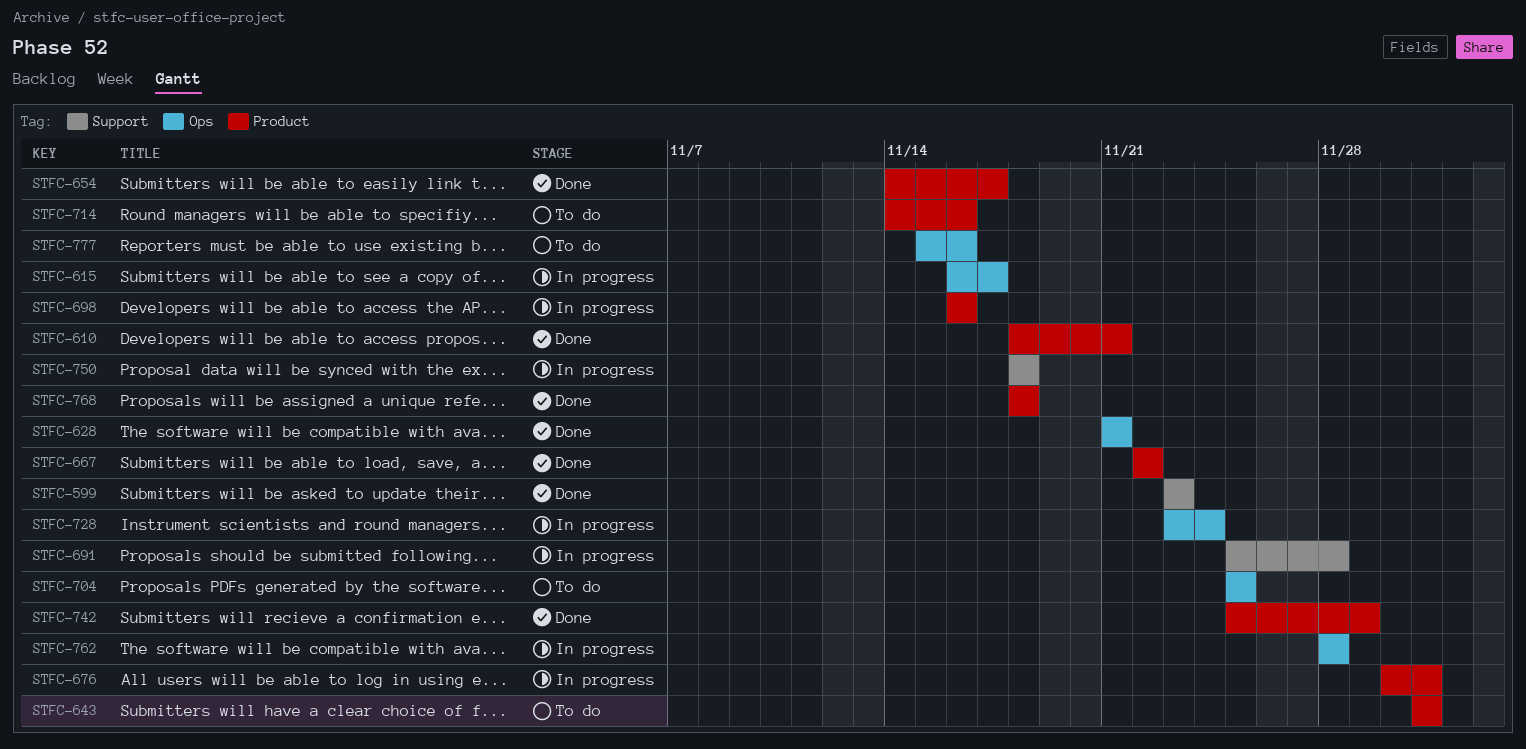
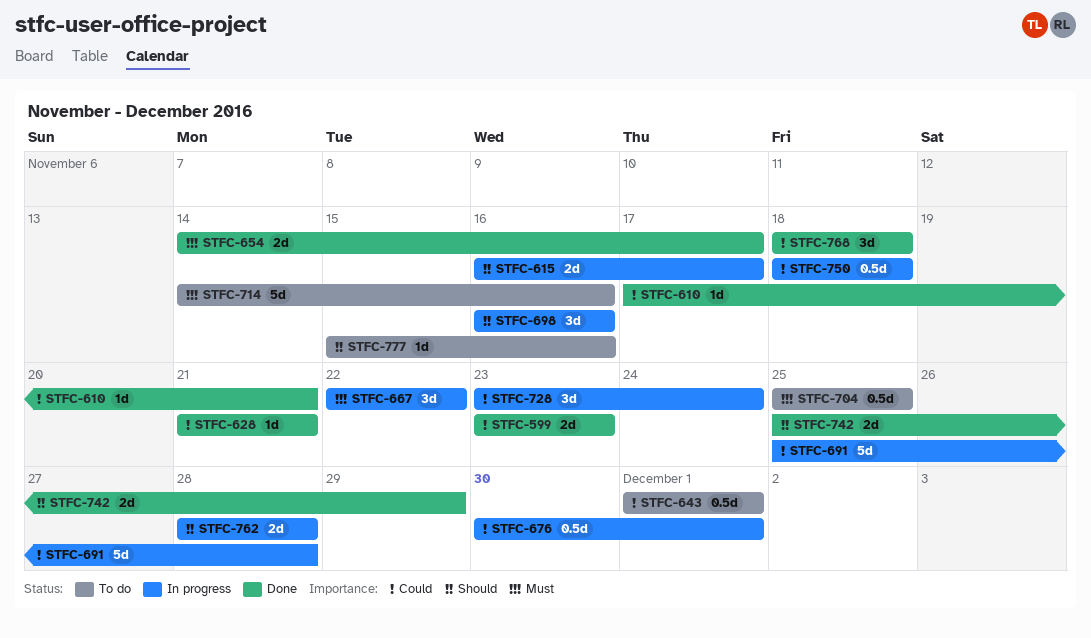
STFC-610, start: Nov 18 -> Nov 17
STFC-667, status: Done -> In progress

